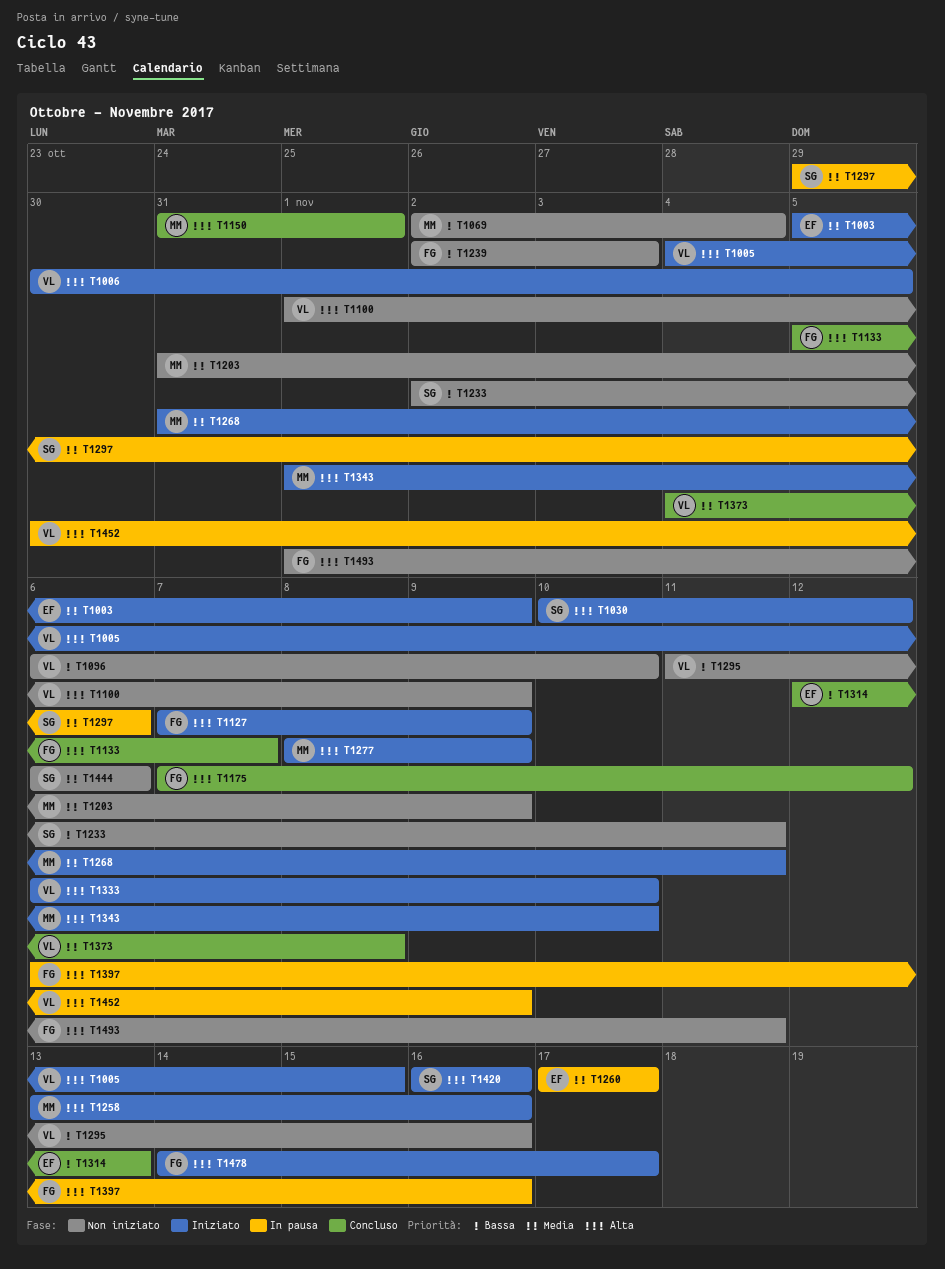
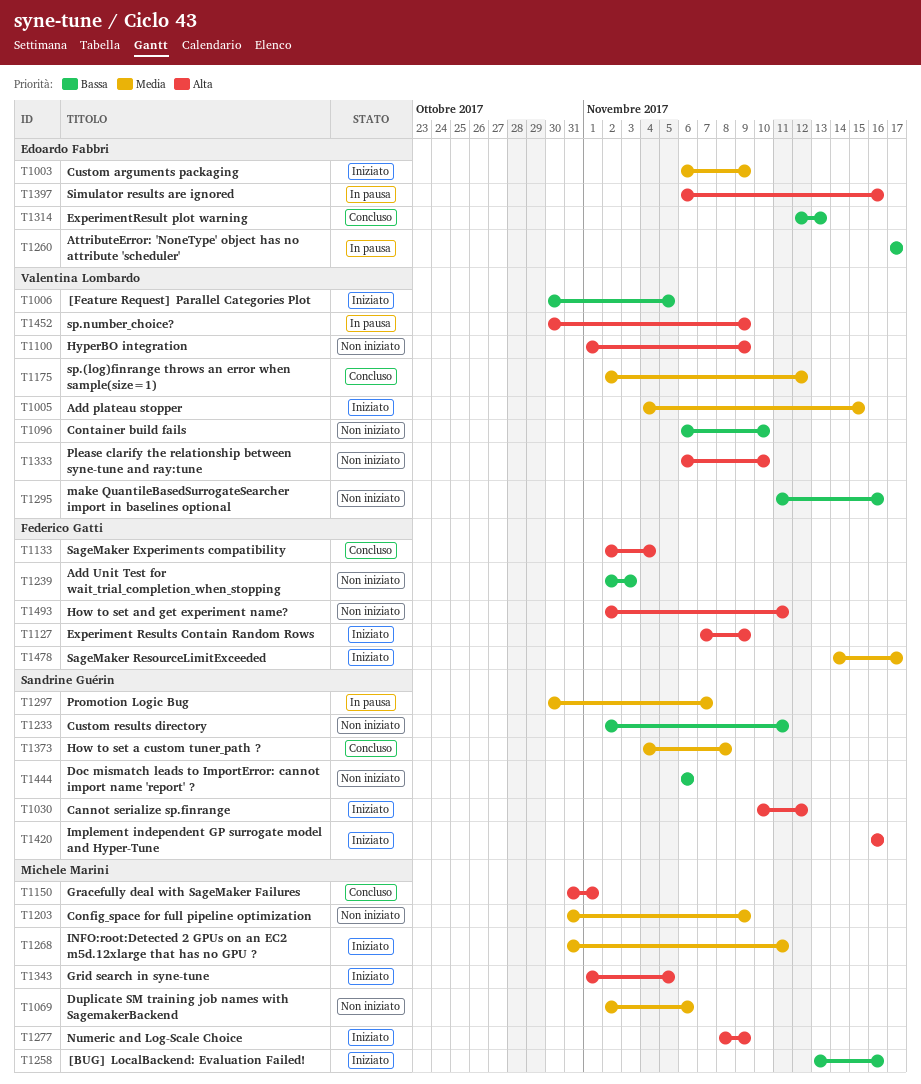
T1003, start: Nov 5 -> Nov 6
T1005, priority: Alta -> Media
T1006, priority: Alta -> Bassa
T1069, priority: Bassa -> Media
T1069, due: Nov 4 -> Nov 6
T1133, start: Nov 5 -> Nov 2
T1133, due: Nov 7 -> Nov 4
T1175, owner: Federico Gatti -> Valentina Lombardo
T1175, priority: Alta -> Media
T1175, start: Nov 7 -> Nov 2
T1258, priority: Alta -> Bassa
T1260, priority: Media -> Bassa
T1297, start: Oct 29 -> Oct 30
T1297, due: Nov 6 -> Nov 7
T1333, status: Iniziato -> Non iniziato
T1343, due: Nov 10 -> Nov 5
T1373, owner: Valentina Lombardo -> Sandrine Guérin
T1397, owner: Federico Gatti -> Edoardo Fabbri
T1444, priority: Media -> Bassa
T1478, priority: Alta -> Media
T1493, start: Nov 1 -> Nov 2

